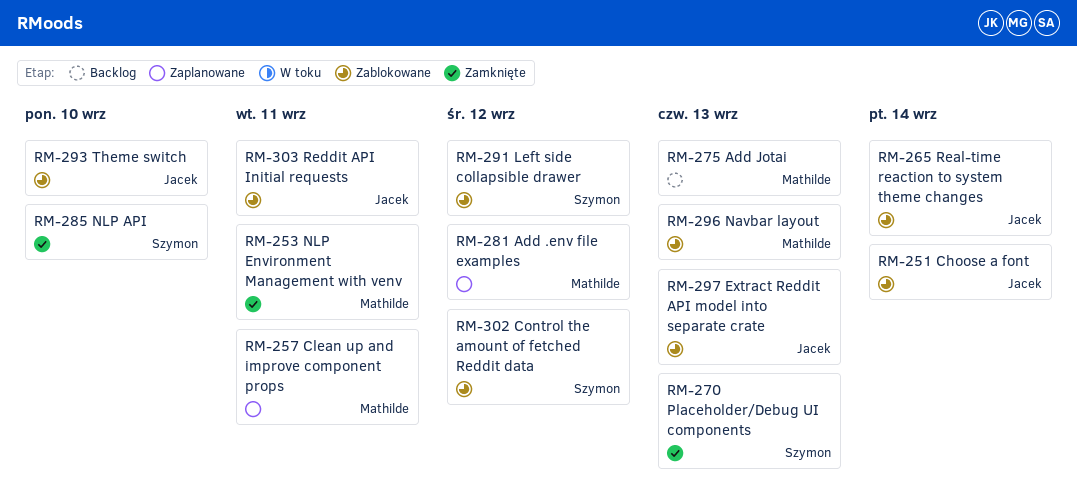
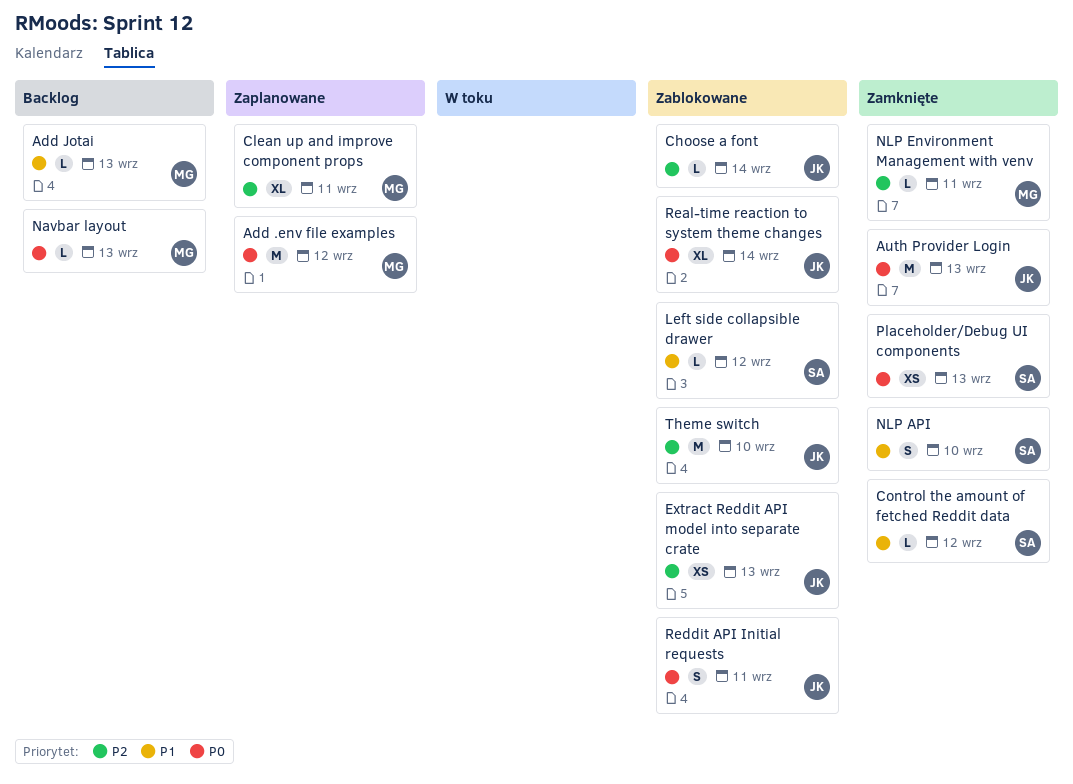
Auth Provider Login: none -> present
Control the amount of fetched Reddit data, status: Zablokowane -> Zamknięte
Navbar layout, status: Zablokowane -> Backlog

